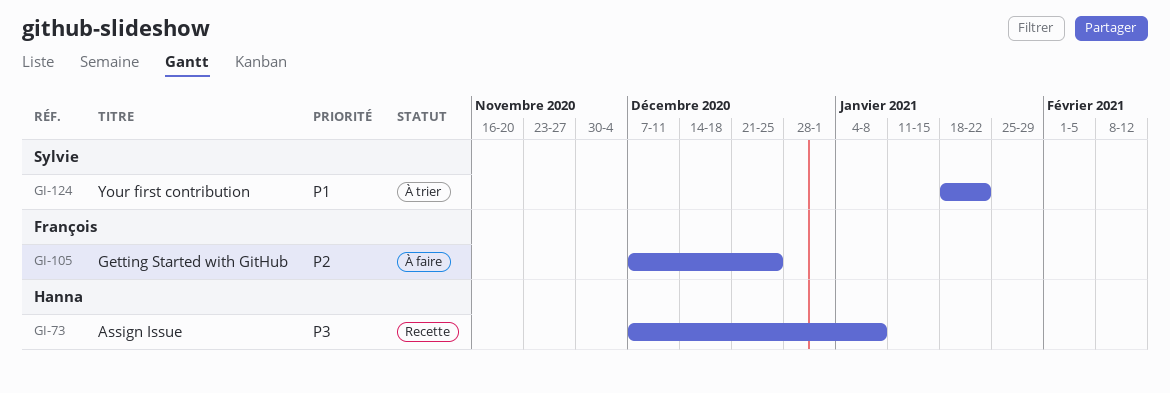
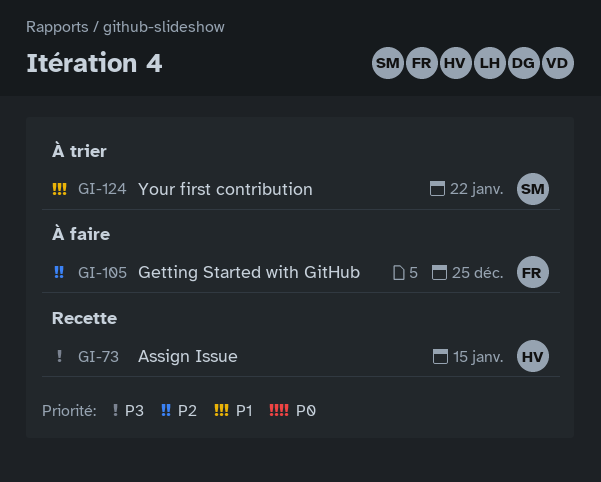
GI-73, due: Jan 8 -> Jan 15

